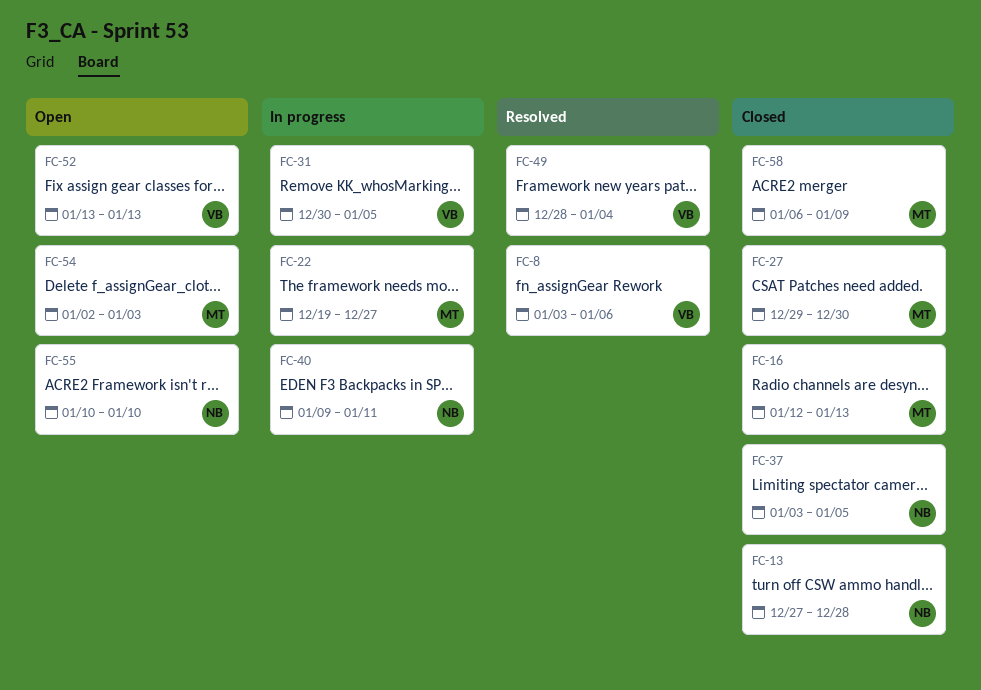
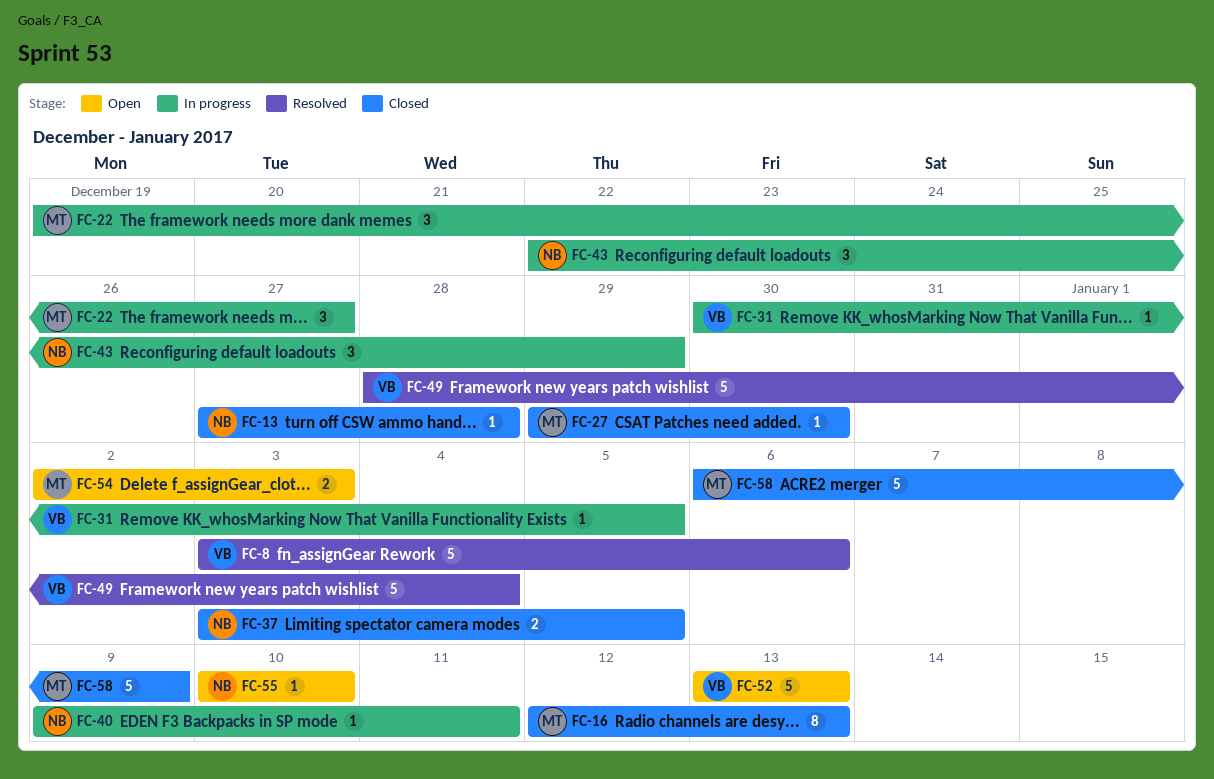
FC-43: none -> present

